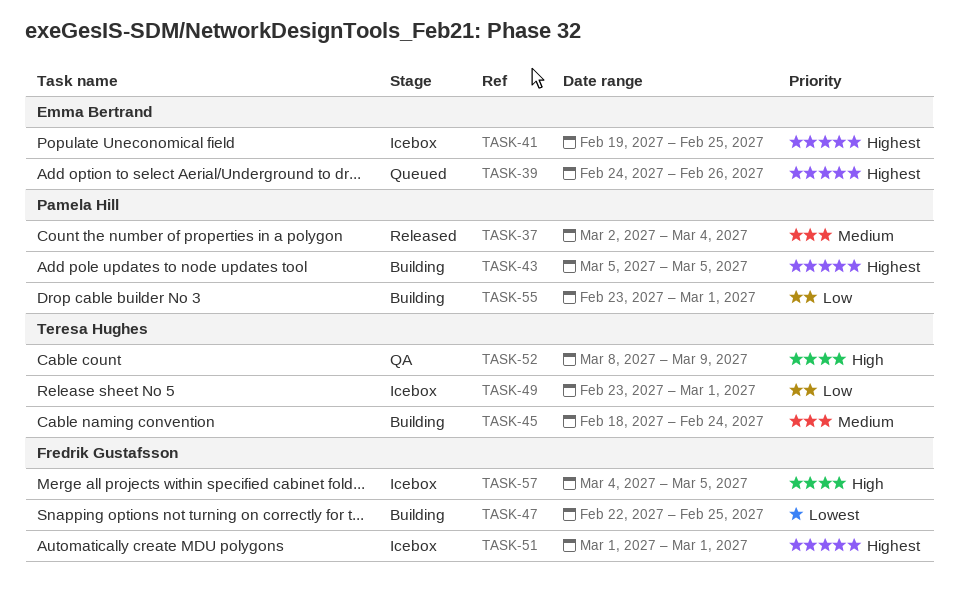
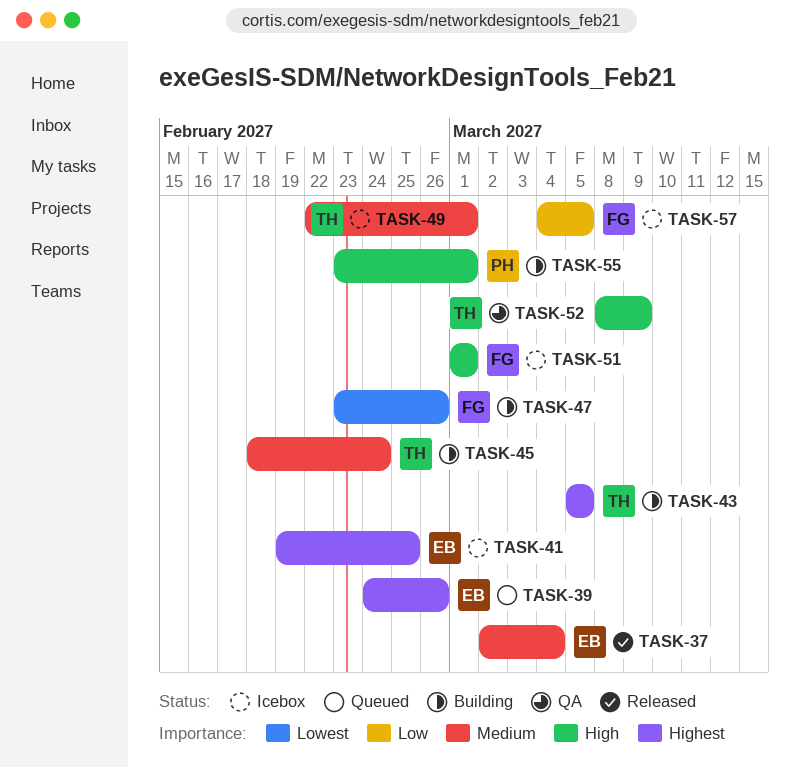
TASK-37, owner: Pamela Hill -> Emma Bertrand
TASK-43, owner: Pamela Hill -> Teresa Hughes
TASK-47, start: Feb 22 -> Feb 23
TASK-47, due: Feb 25 -> Feb 26
TASK-49, priority: Low -> Medium
TASK-49, start: Feb 23 -> Feb 22
TASK-51, priority: Highest -> High
TASK-55, priority: Low -> High
TASK-57, priority: High -> Low

